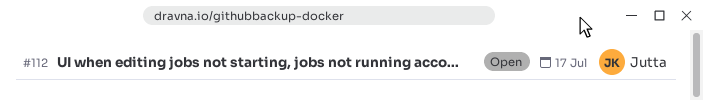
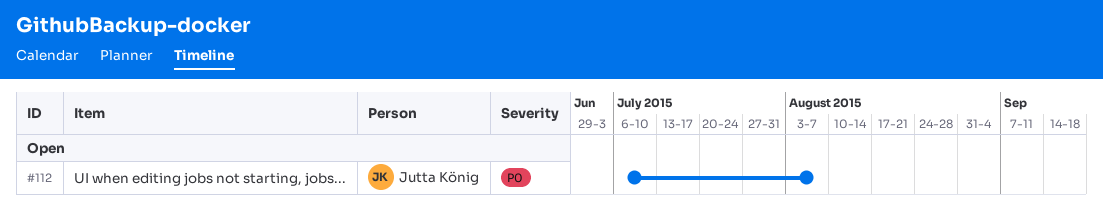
#112, due: Jul 17 -> Aug 7

